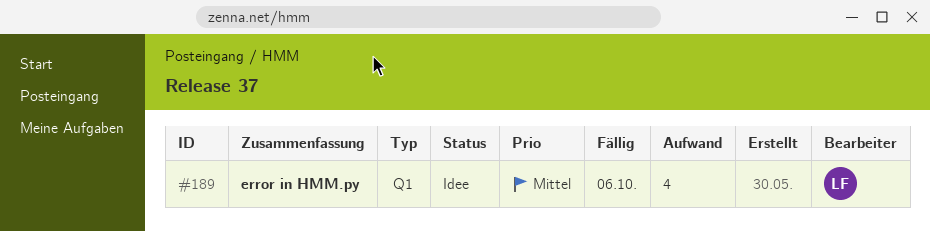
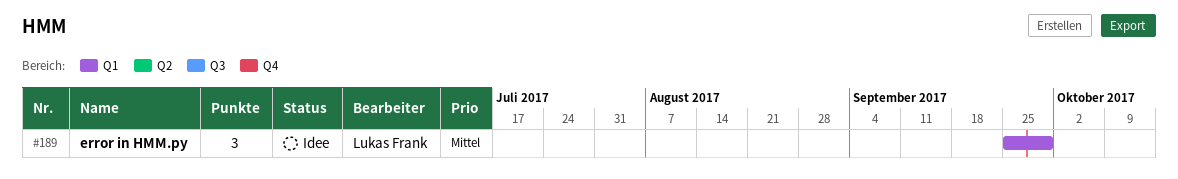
#189, estimate: 4 -> 3
#189, due: Oct 6 -> Sep 29

